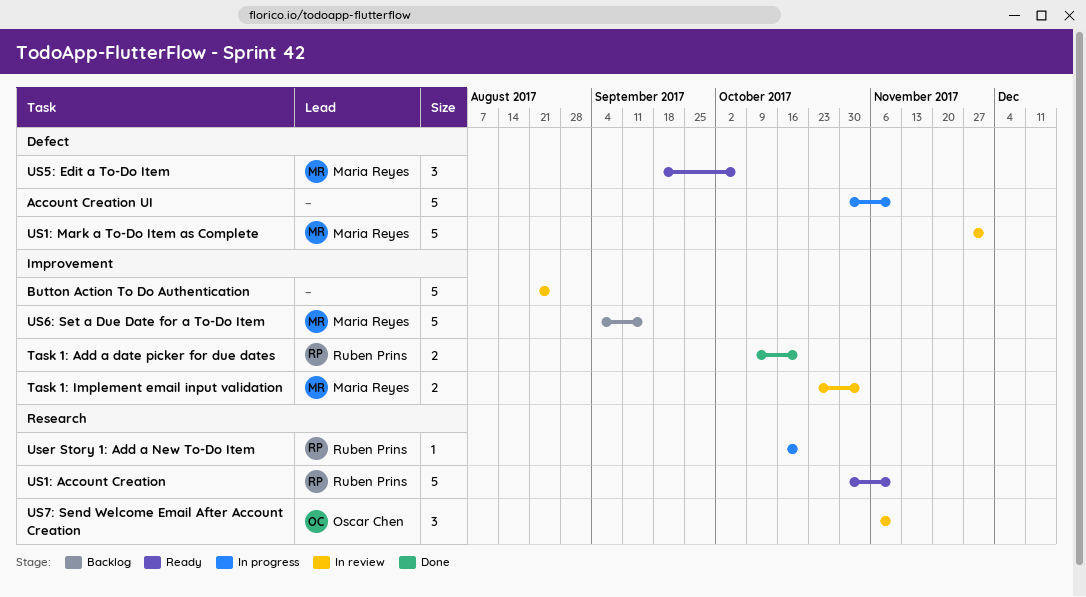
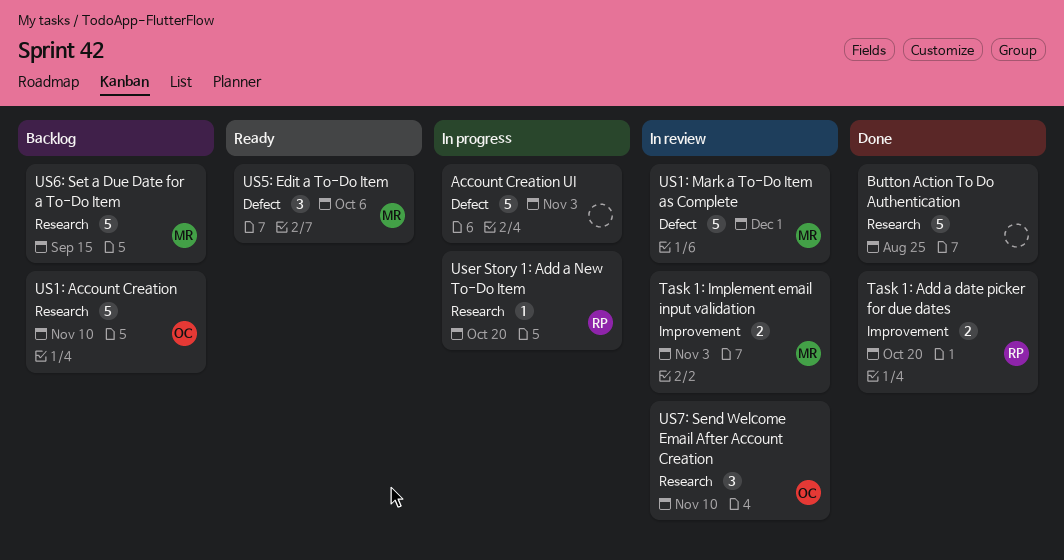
Account Creation UI, due: Nov 10 -> Nov 3
Button Action To Do Authentication, status: In review -> Done
Button Action To Do Authentication, label: Improvement -> Research
US1: Account Creation, status: Ready -> Backlog
US1: Account Creation, owner: Ruben Prins -> Oscar Chen
US6: Set a Due Date for a To-Do Item, label: Improvement -> Research

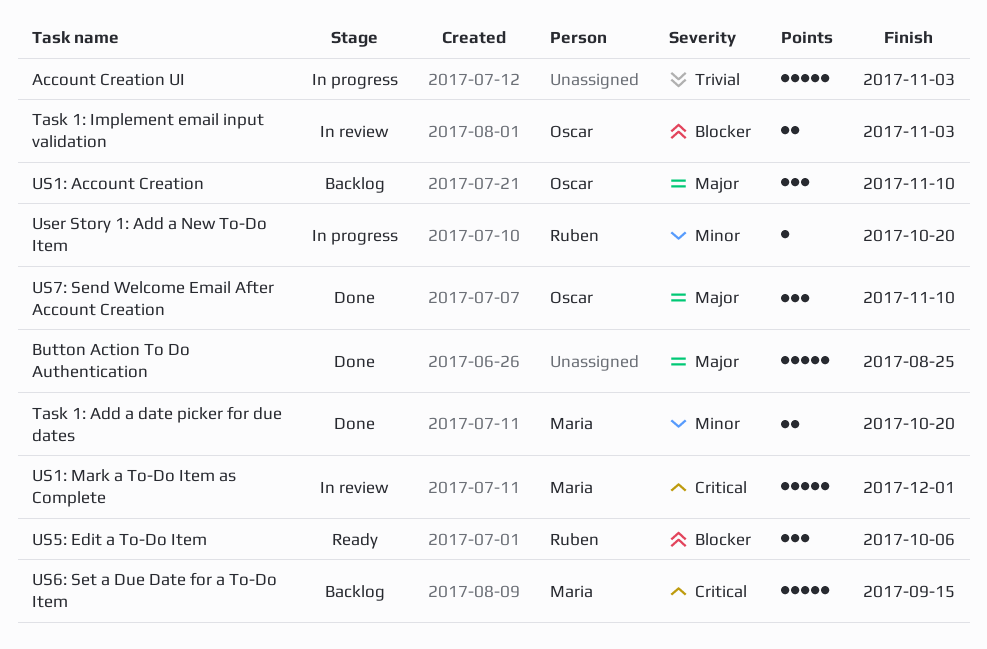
Task 1: Add a date picker for due dates, owner: Ruben -> Maria
Task 1: Implement email input validation, owner: Maria -> Oscar
US1: Account Creation, estimate: 5 -> 3
US5: Edit a To-Do Item, owner: Maria -> Ruben
US7: Send Welcome Email After Account Creation, status: In review -> Done

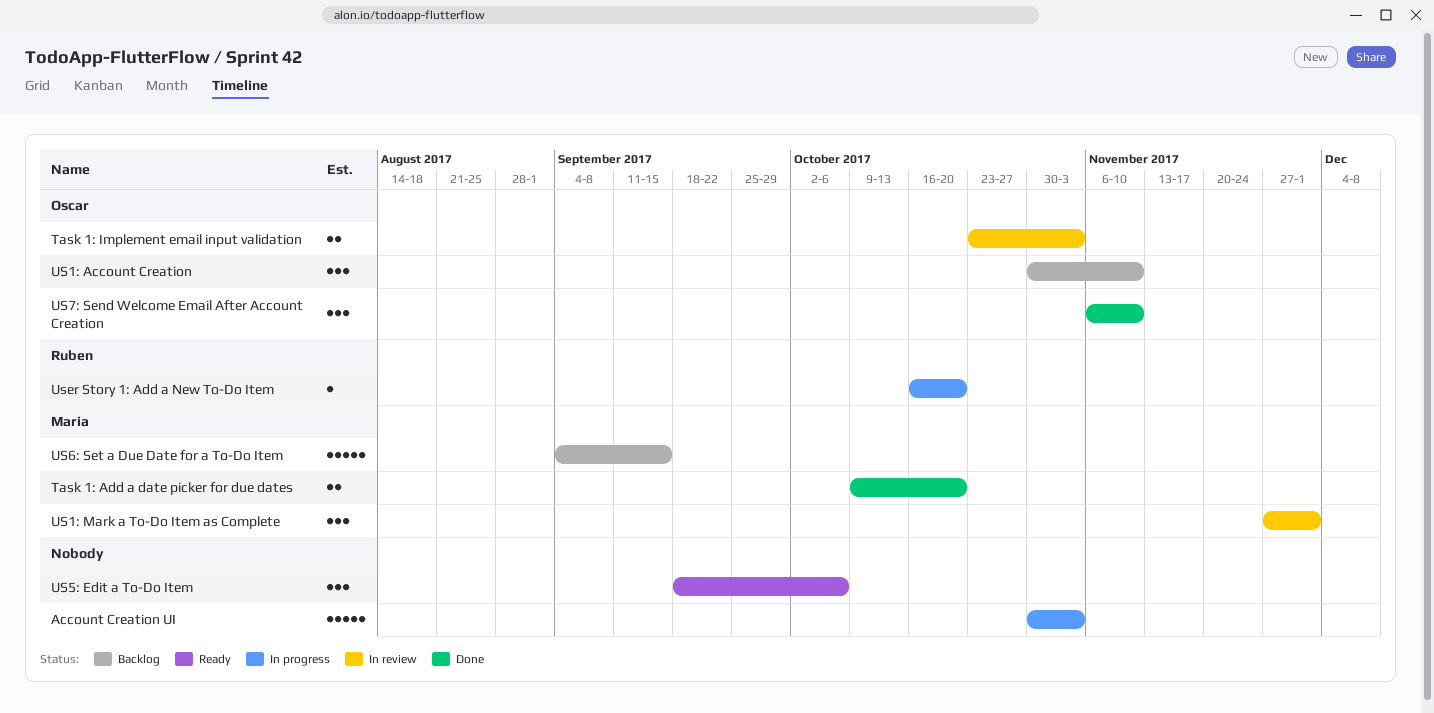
Button Action To Do Authentication: present -> none
US1: Mark a To-Do Item as Complete, estimate: 5 -> 3
US5: Edit a To-Do Item, owner: Ruben -> none

